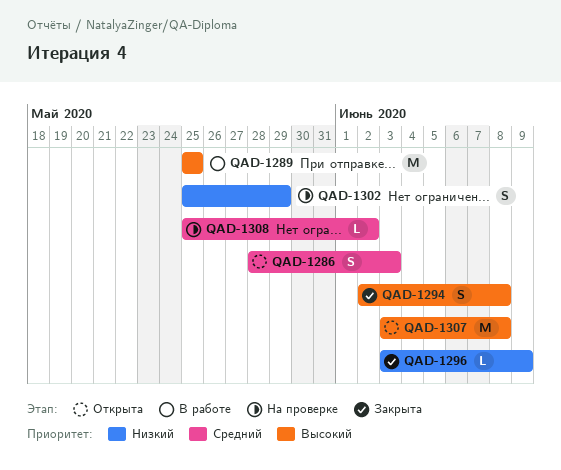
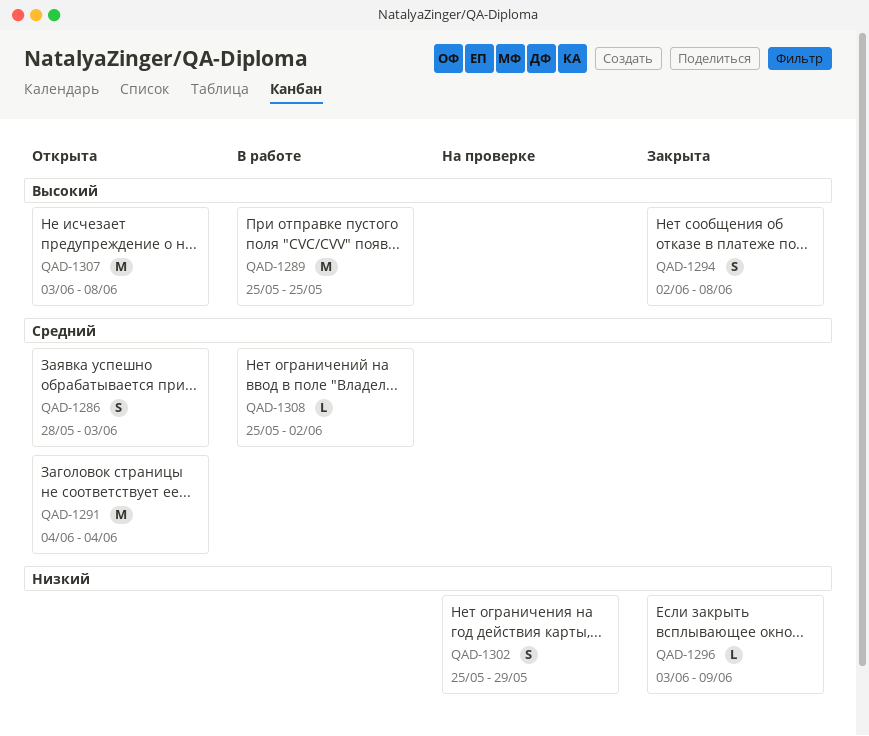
QAD-1291: none -> present
QAD-1308, status: На проверке -> В работе

